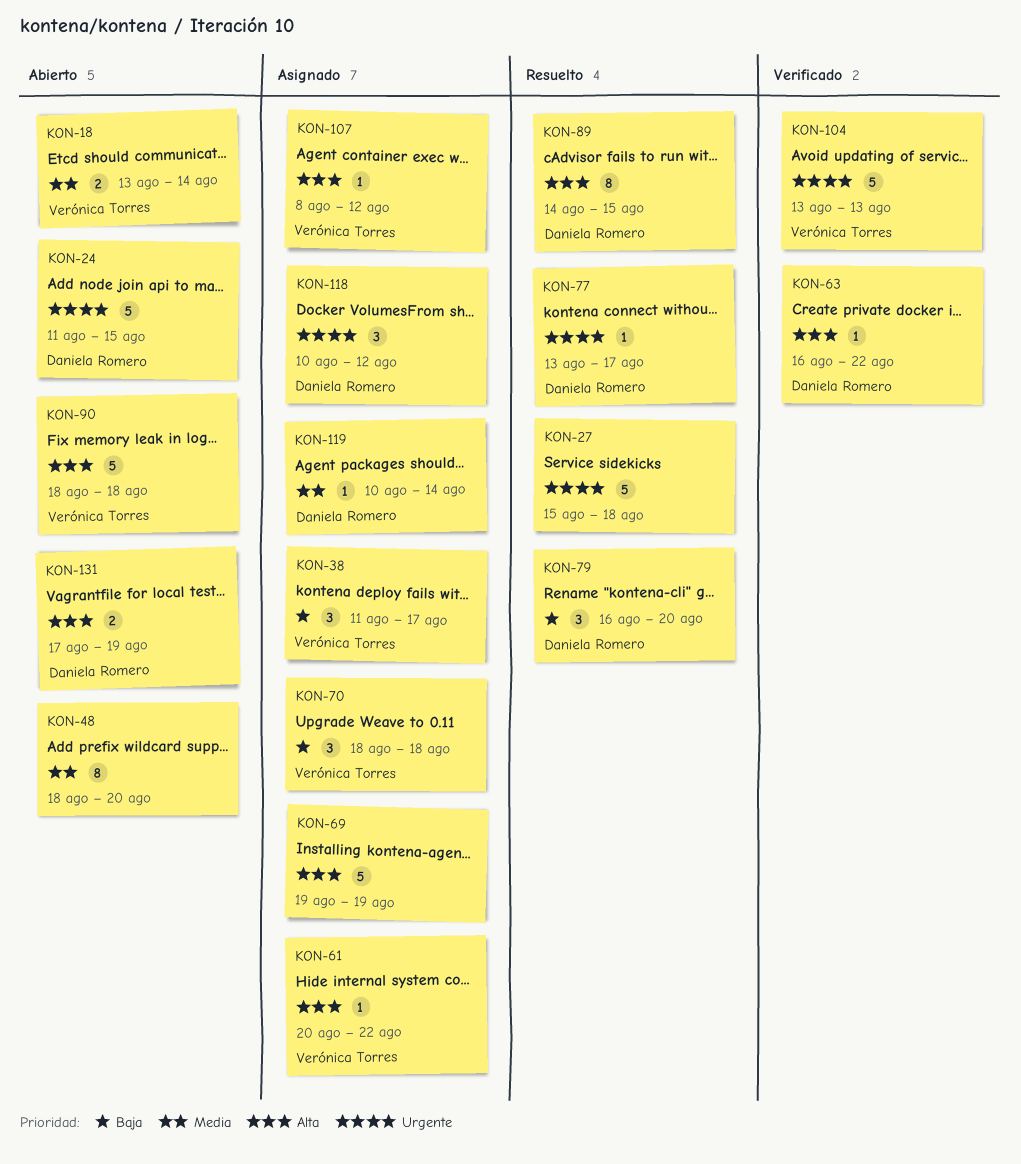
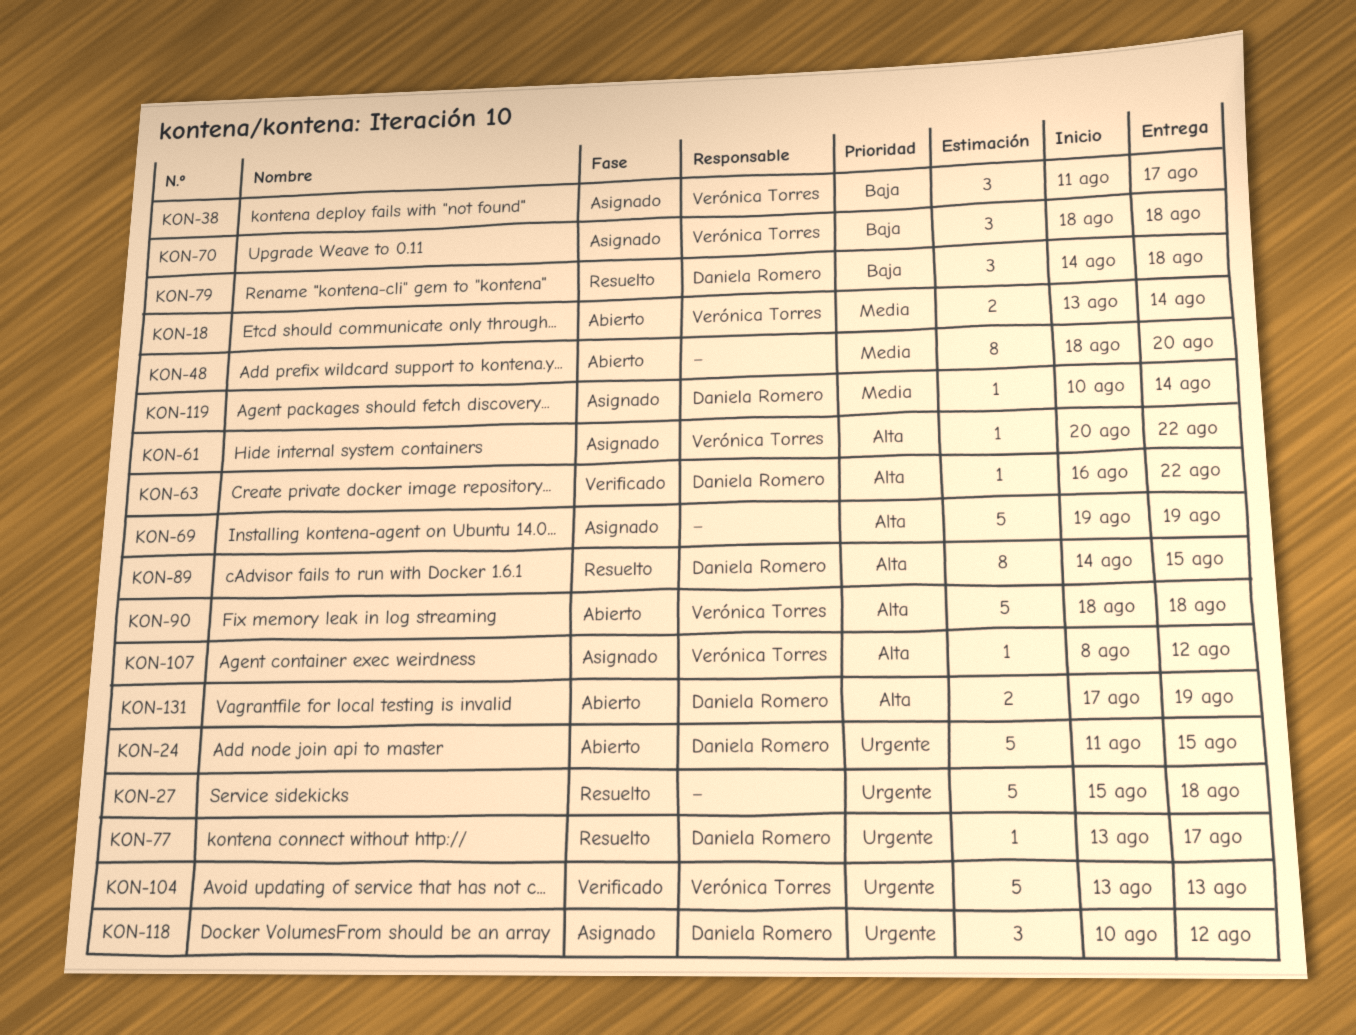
KON-79, start: Aug 16 -> Aug 14
KON-79, due: Aug 20 -> Aug 18

